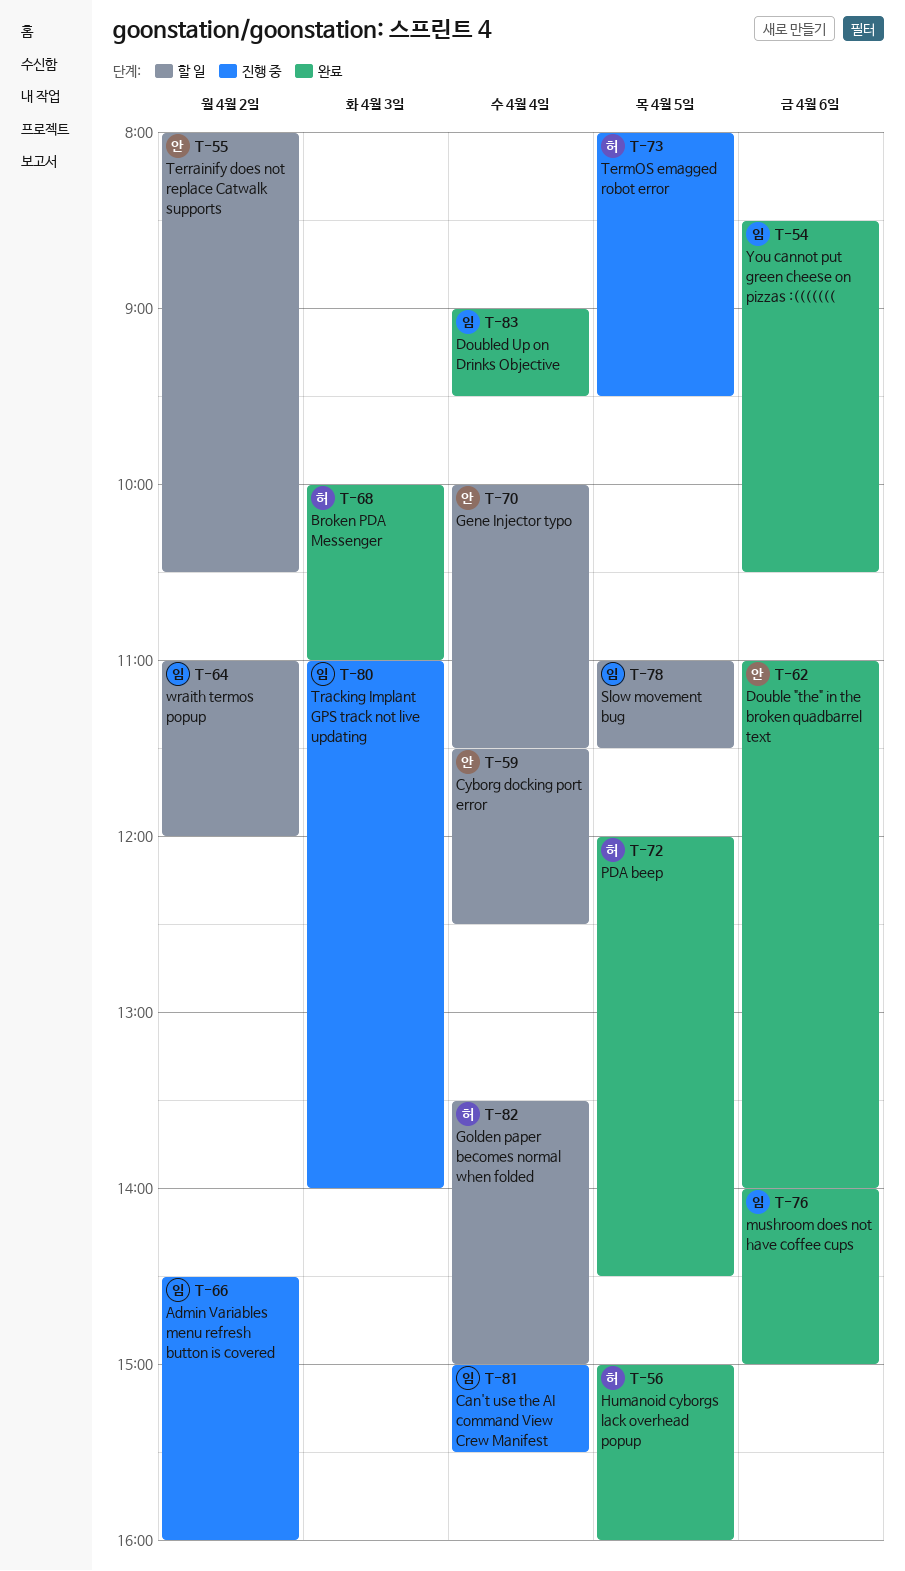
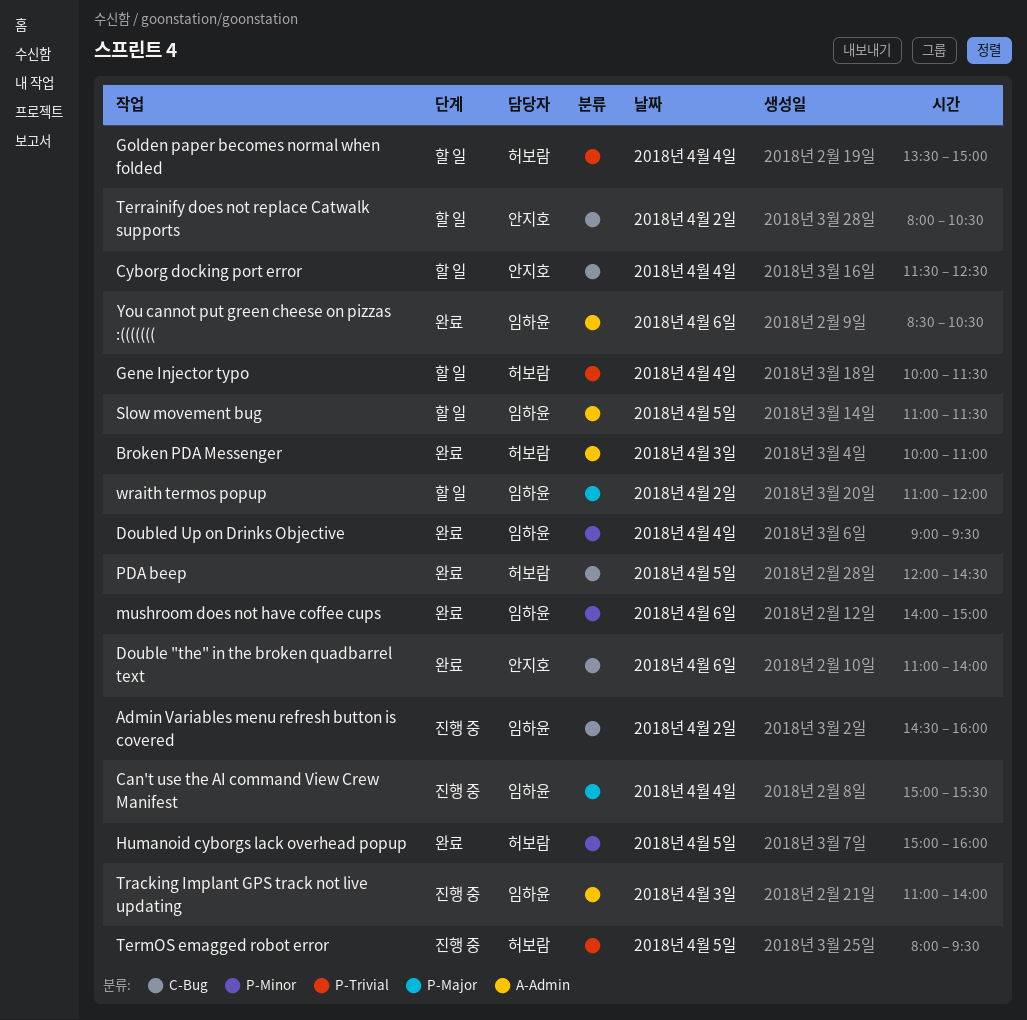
Gene Injector typo, owner: 안지호 -> 허보람

